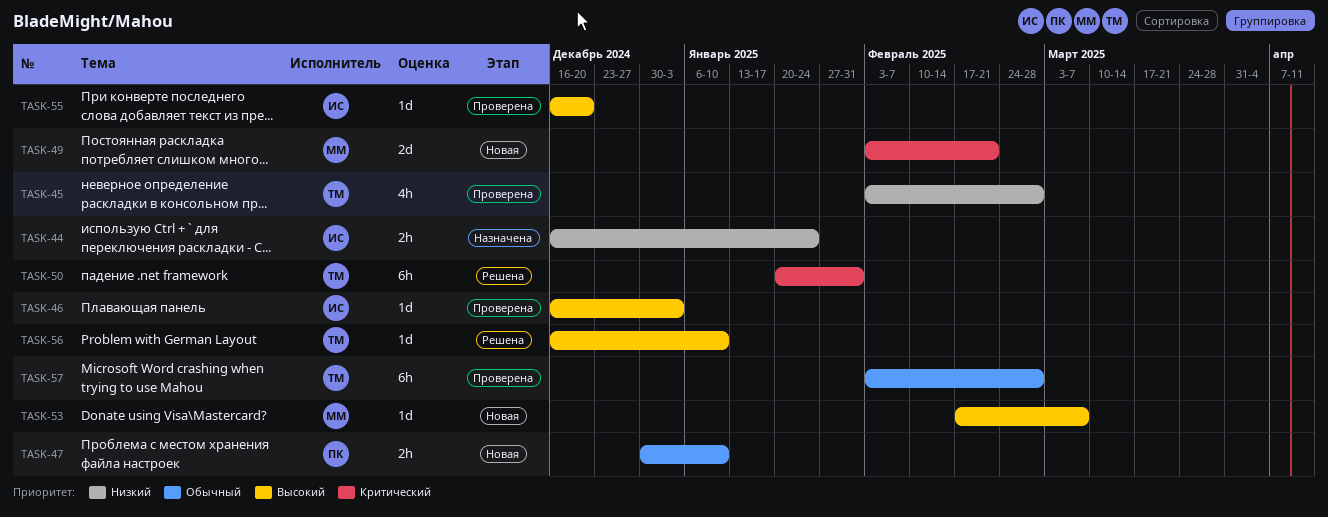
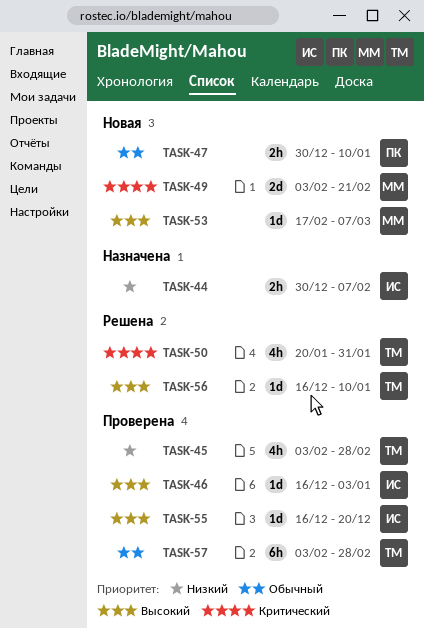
TASK-44, start: Dec 16 -> Dec 30
TASK-44, due: Jan 24 -> Feb 7
TASK-50, estimate: 6h -> 4h

